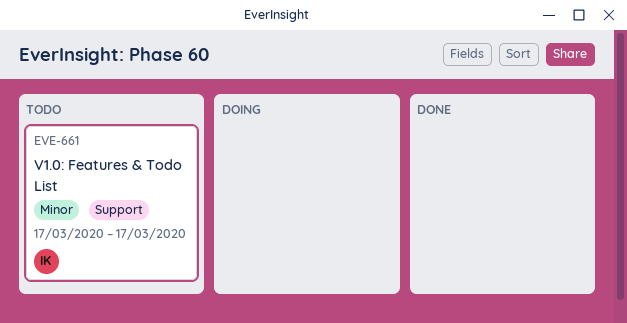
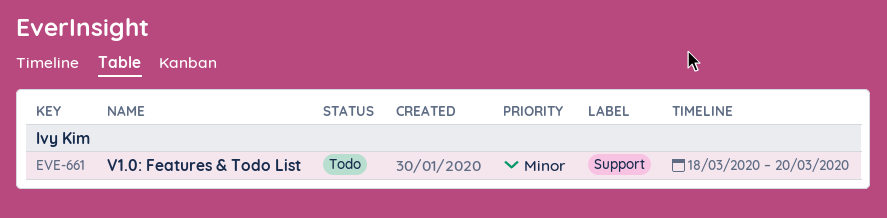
EVE-661, start: Mar 17 -> Mar 18
EVE-661, due: Mar 17 -> Mar 20

